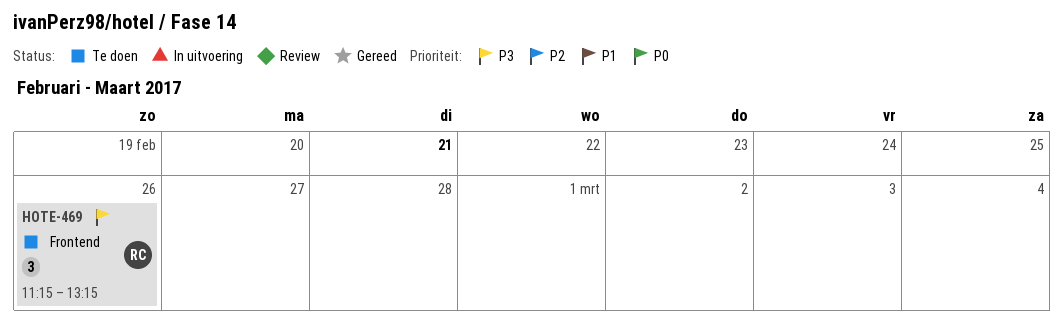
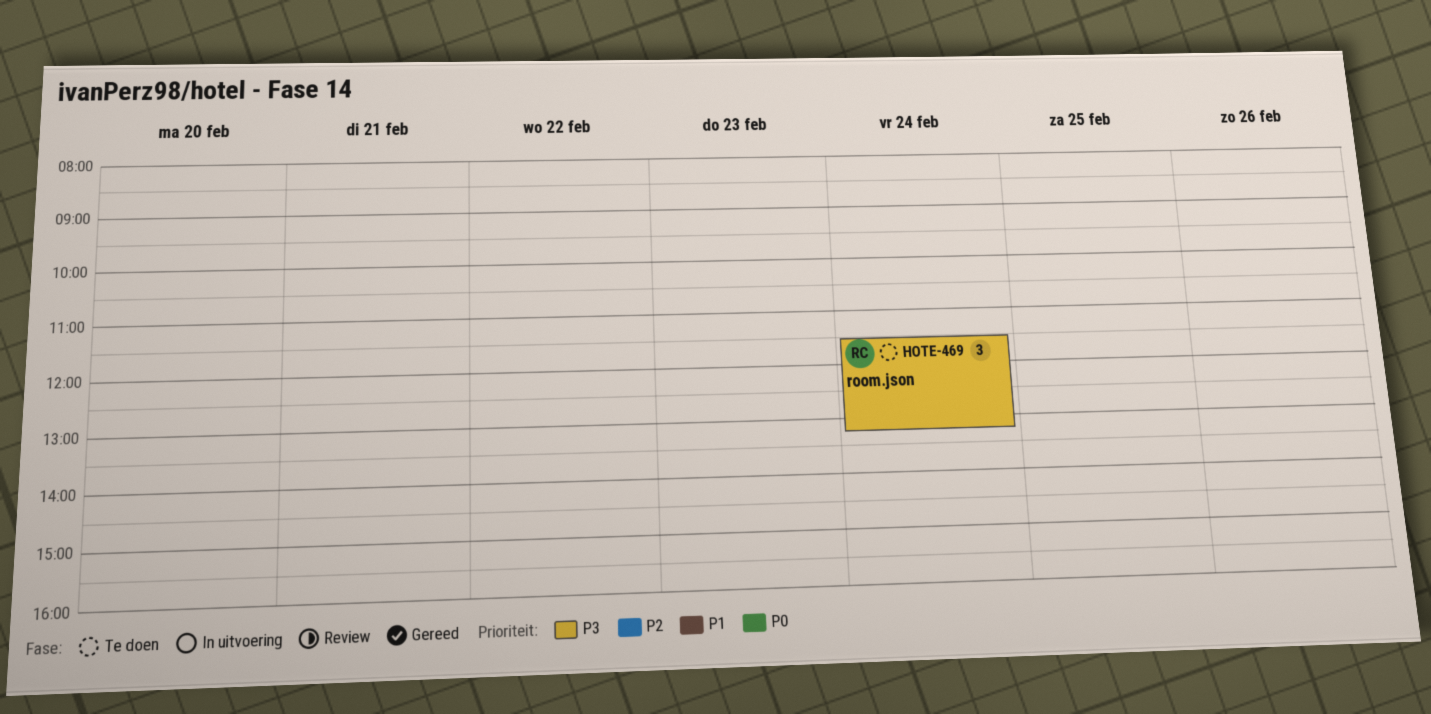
HOTE-469, day: Feb 26 -> Feb 24
HOTE-469, begins: 11:15 -> 11:30

